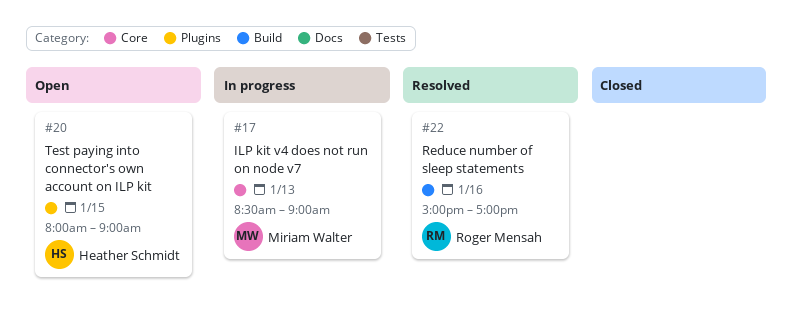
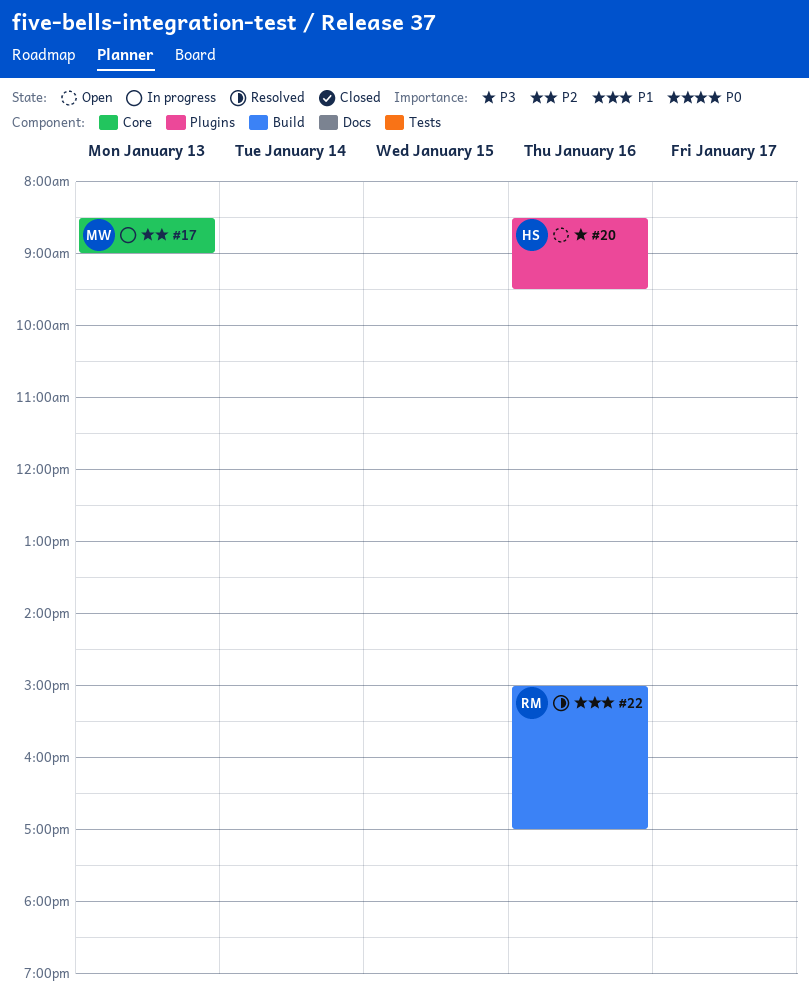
#20, day: Jan 15 -> Jan 16
#20, begins: 08:00 -> 08:30
#20, ends: 09:00 -> 09:30

